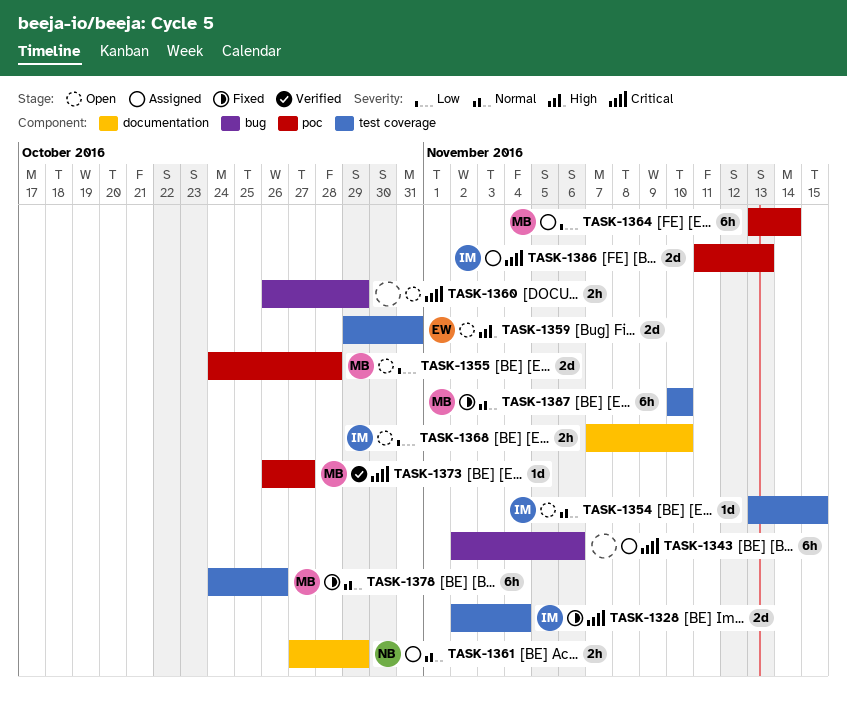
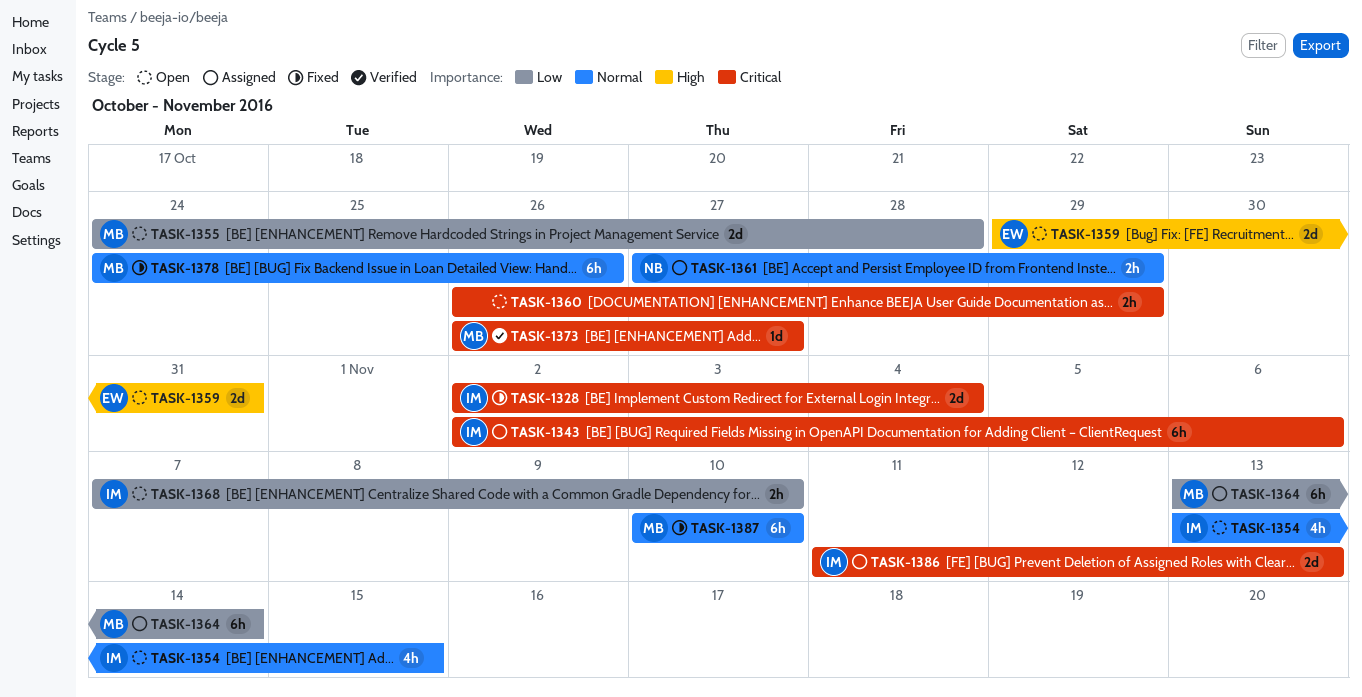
TASK-1343, owner: none -> IM
TASK-1354, estimate: 1d -> 4h

